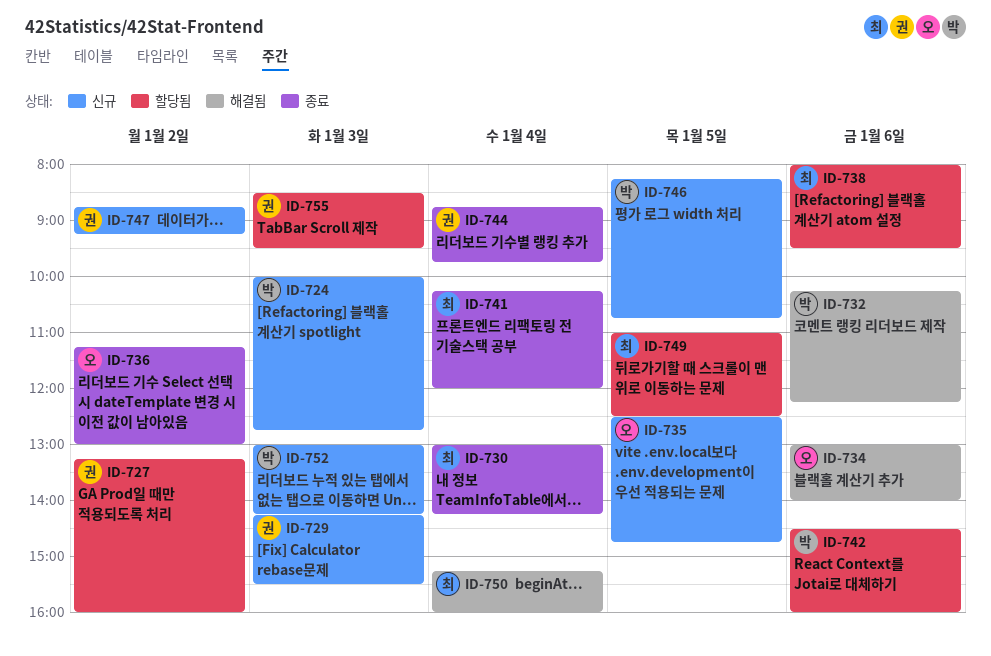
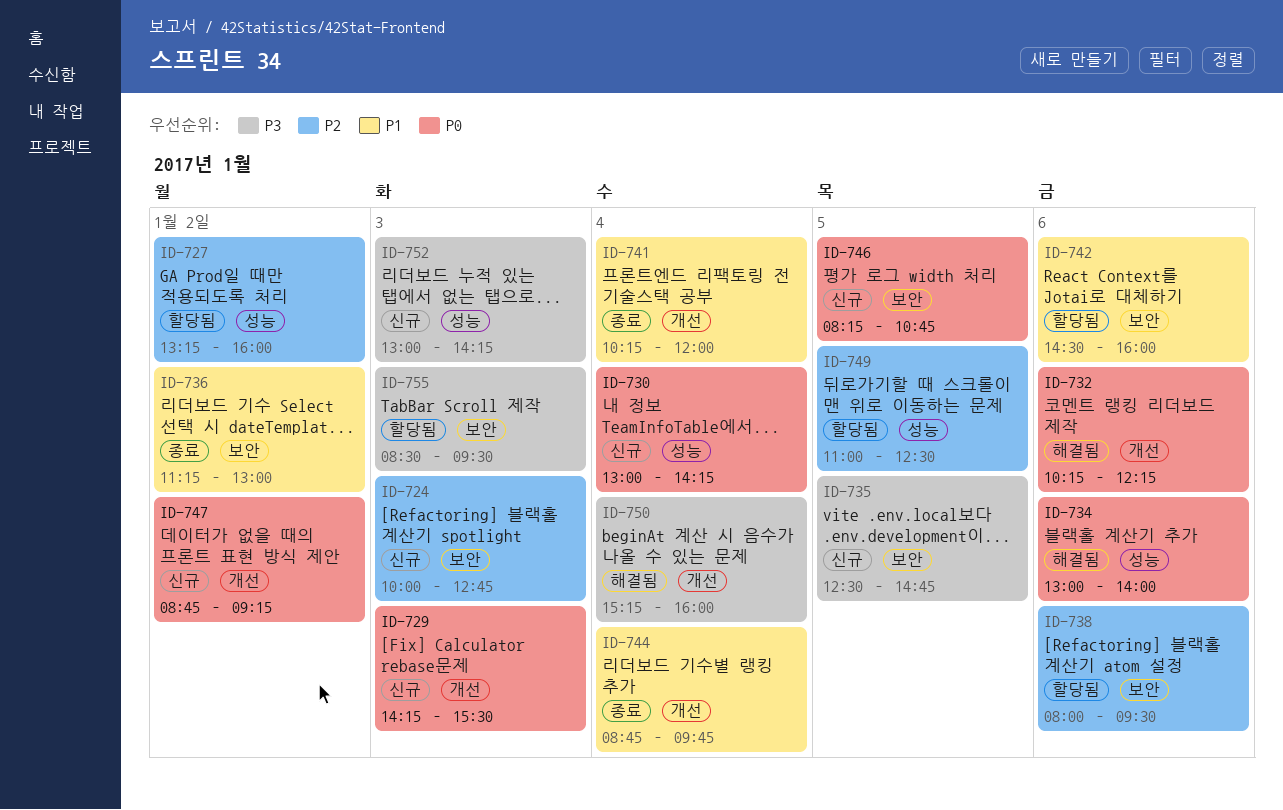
ID-730, status: 종료 -> 신규

